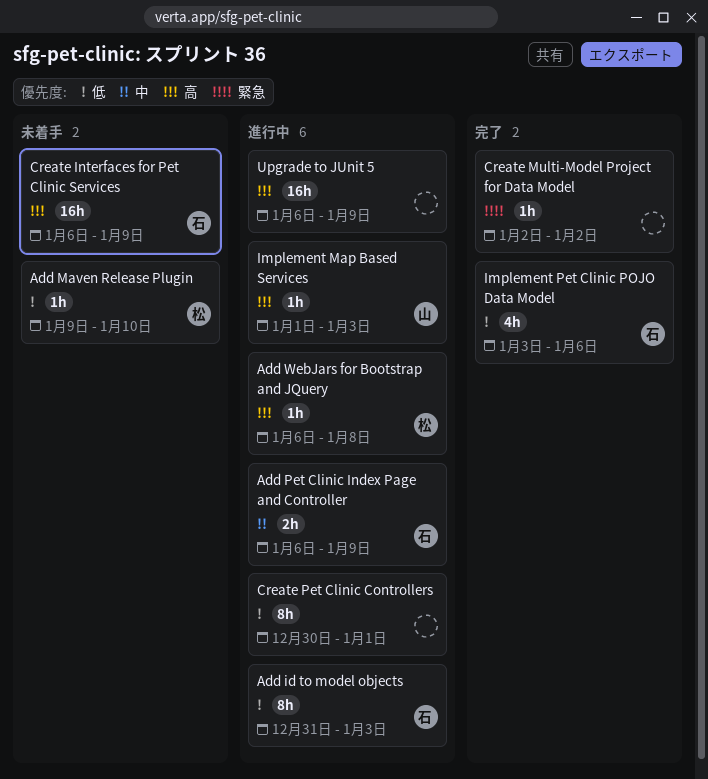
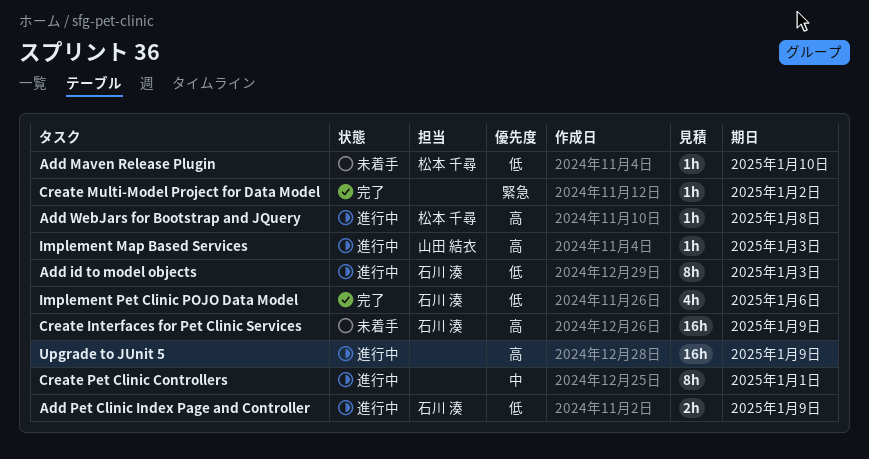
Add Pet Clinic Index Page and Controller, priority: 中 -> 低
Create Pet Clinic Controllers, priority: 低 -> 中

